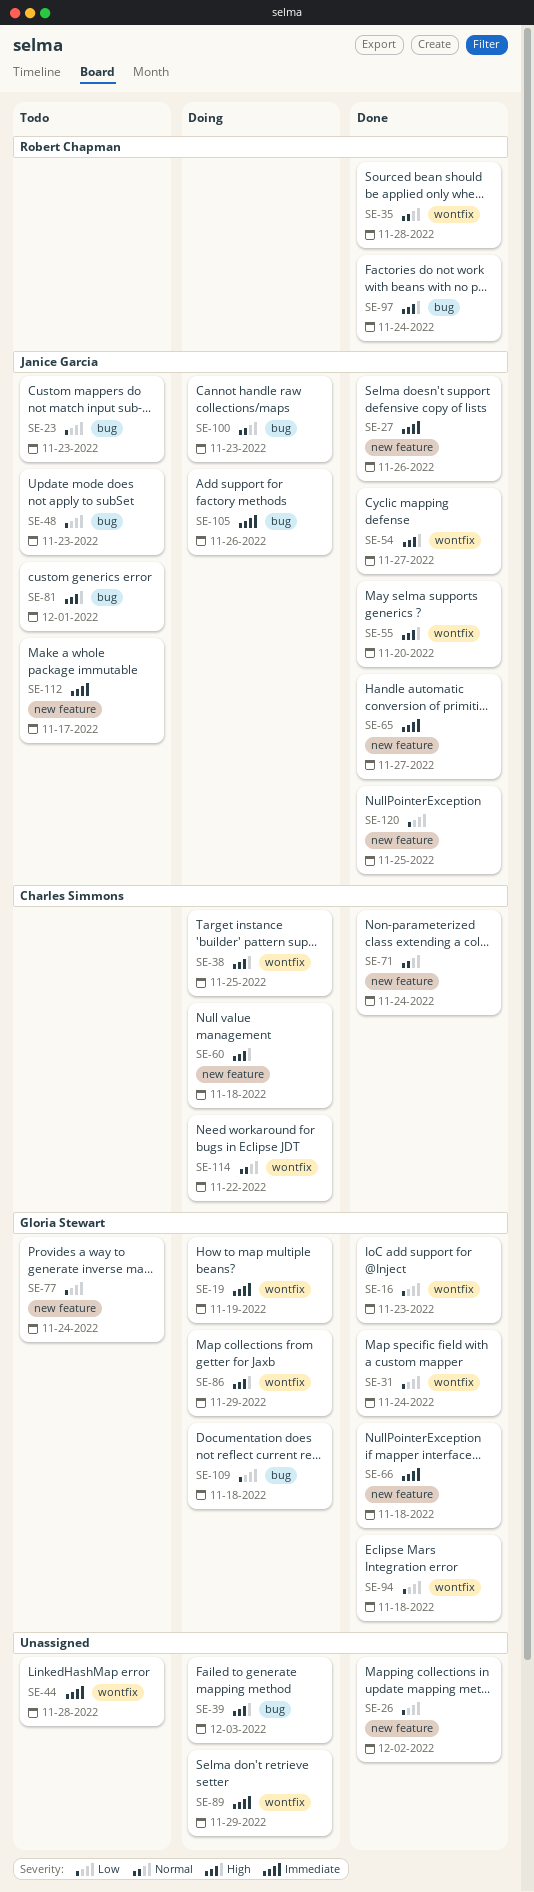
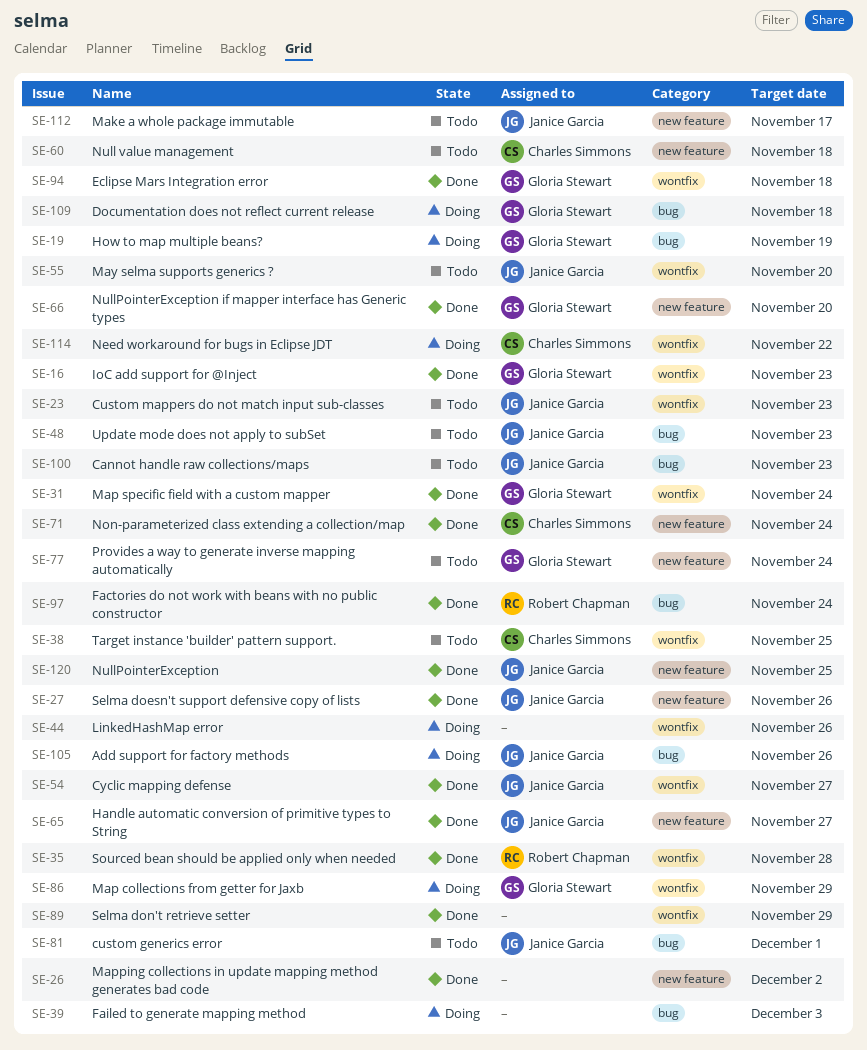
SE-19, label: wontfix -> bug
SE-23, label: bug -> wontfix
SE-38, status: Doing -> Todo
SE-44, status: Todo -> Doing
SE-44, due: Nov 28 -> Nov 26
SE-55, status: Done -> Todo
SE-60, status: Doing -> Todo
SE-66, due: Nov 18 -> Nov 20
SE-89, status: Doing -> Done
SE-100, status: Doing -> Todo

